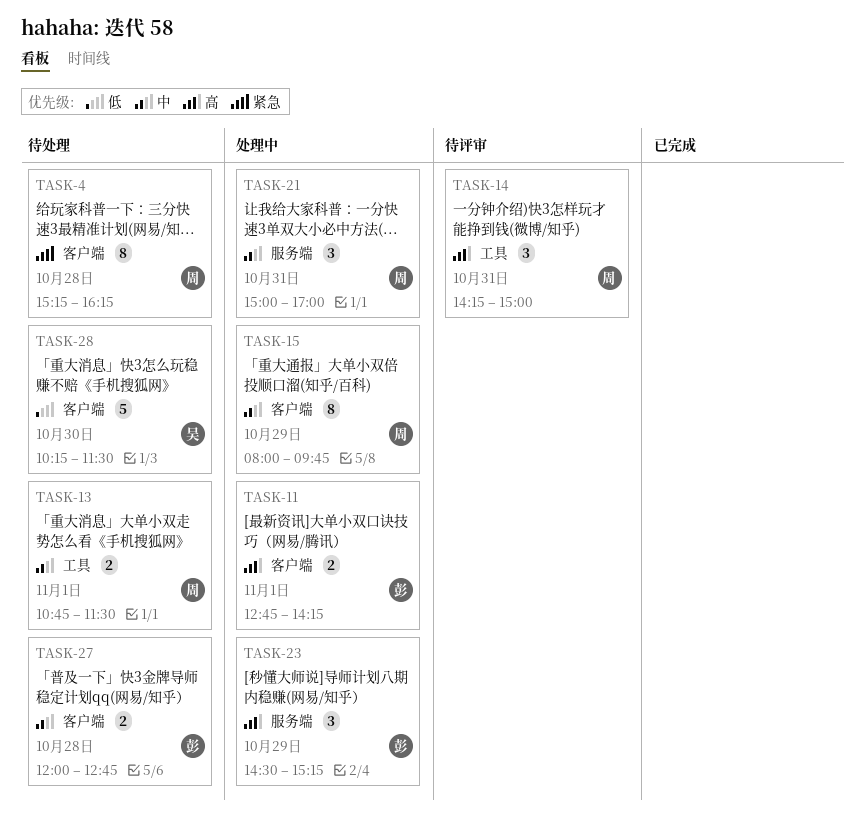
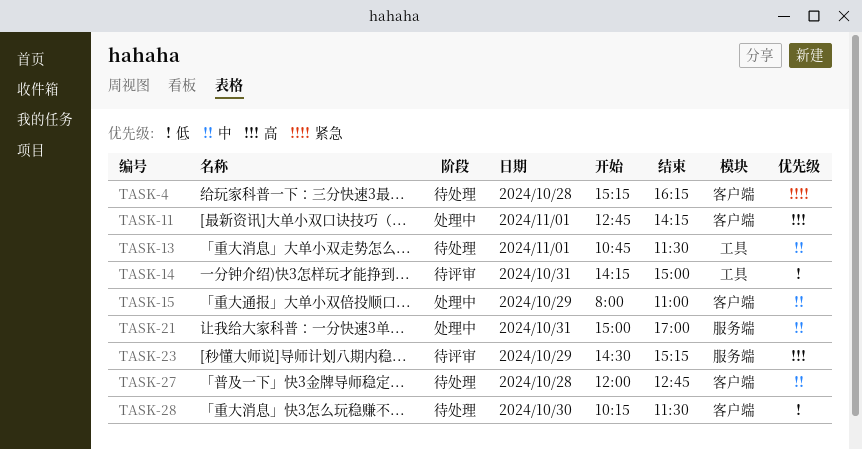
TASK-14, priority: 高 -> 低
TASK-15, ends: 09:45 -> 11:00
TASK-23, status: 处理中 -> 待评审

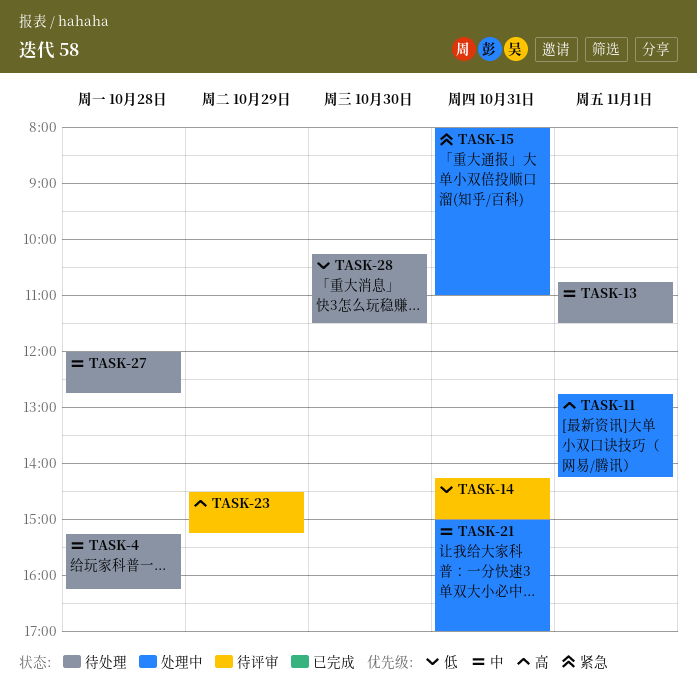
TASK-4, priority: 紧急 -> 中
TASK-15, priority: 中 -> 紧急
TASK-15, day: Oct 29 -> Oct 31

